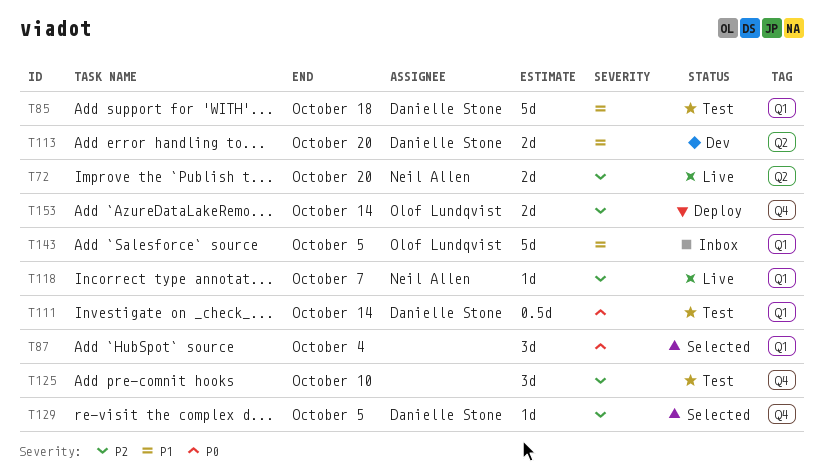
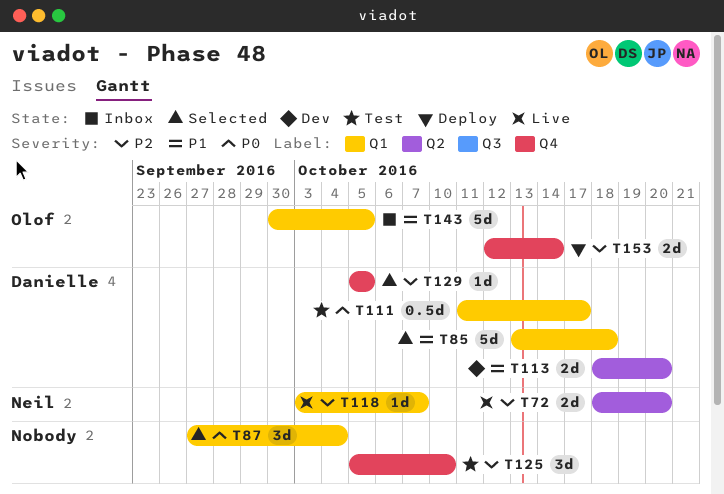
T85, status: Test -> Selected
T111, due: Oct 14 -> Oct 17

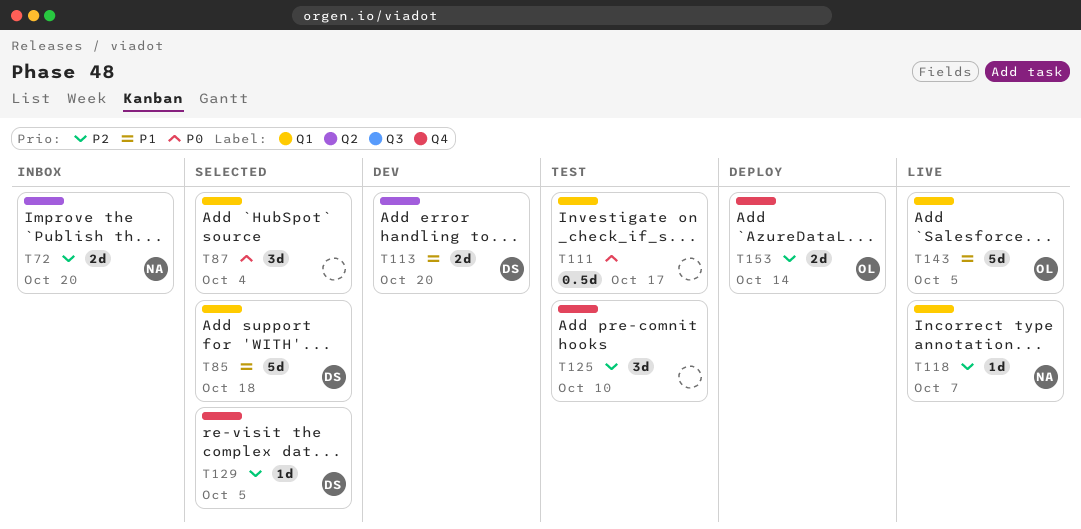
T72, status: Live -> Inbox
T111, owner: Danielle -> none
T143, status: Inbox -> Live

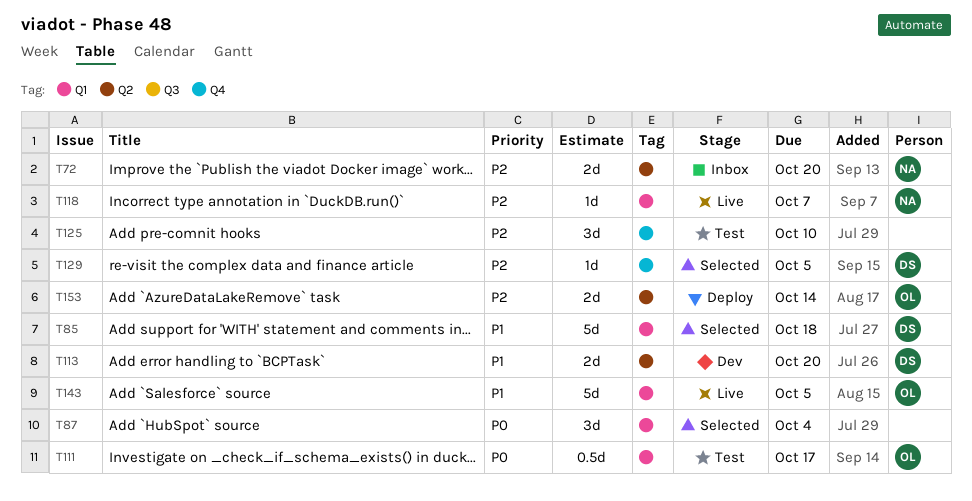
T111, owner: none -> OL
T153, label: Q4 -> Q2

